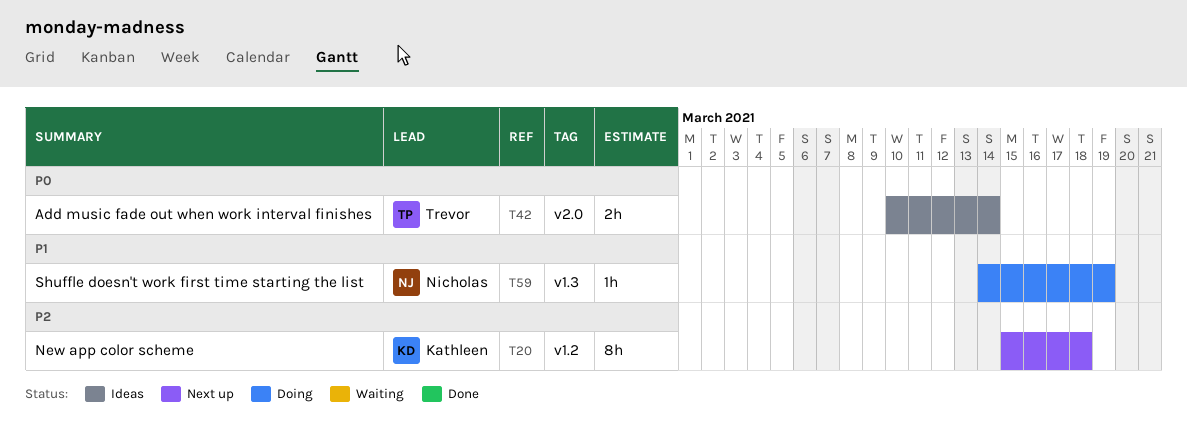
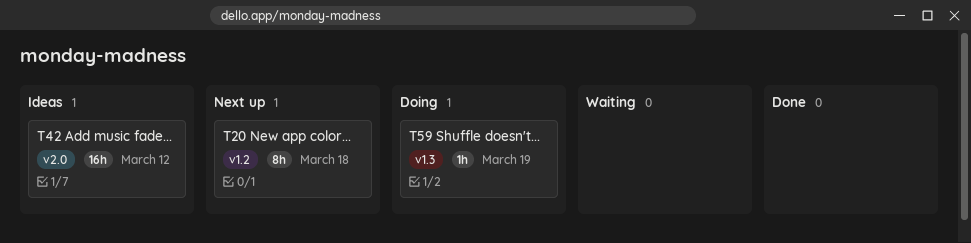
T42, estimate: 2h -> 16h
T42, due: Mar 14 -> Mar 12

